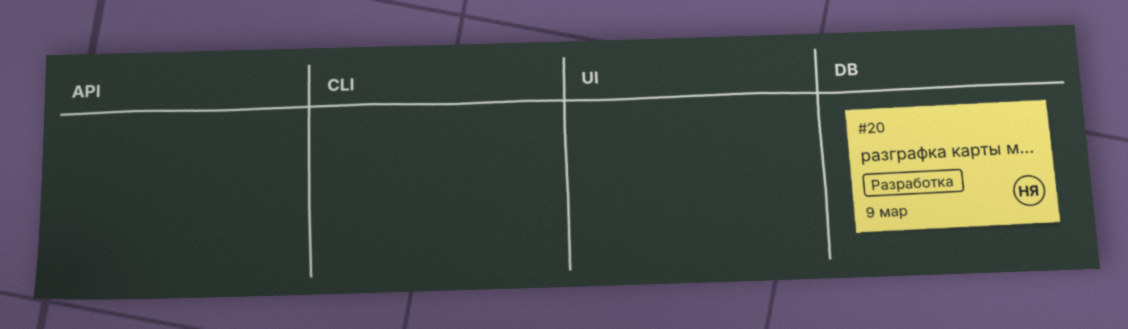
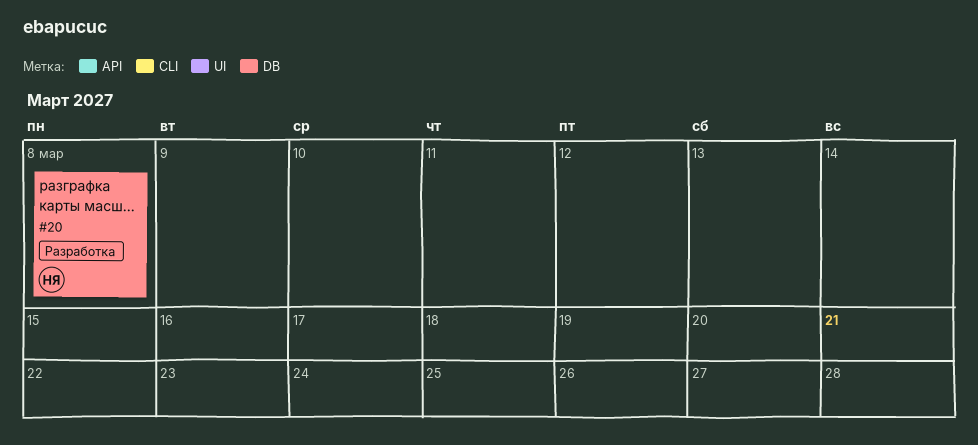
#20, due: Mar 9 -> Mar 8

